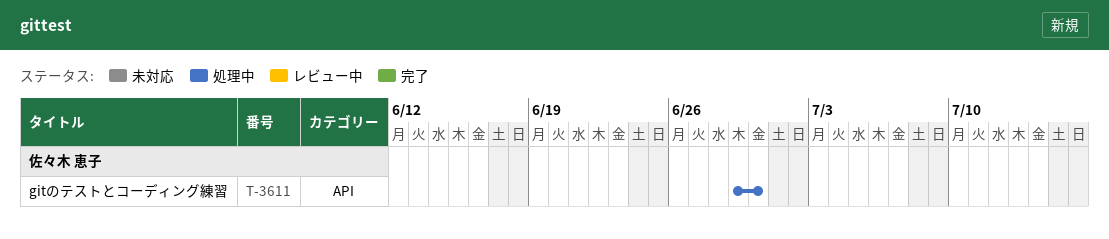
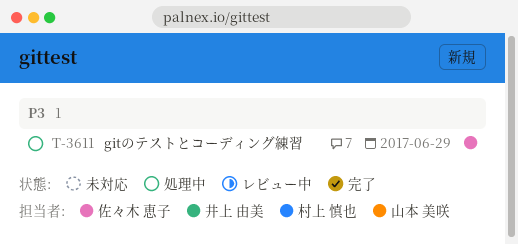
T-3611, due: Jun 30 -> Jun 29

